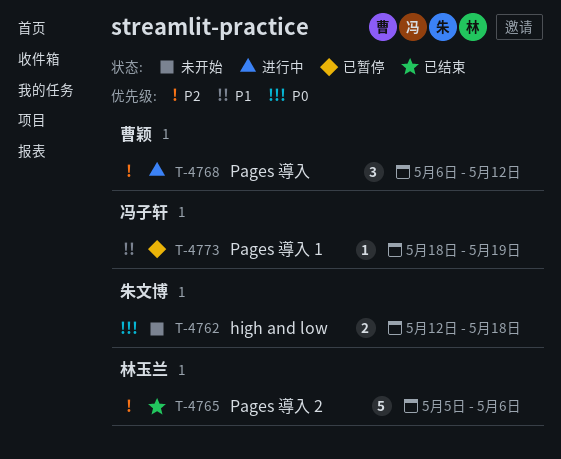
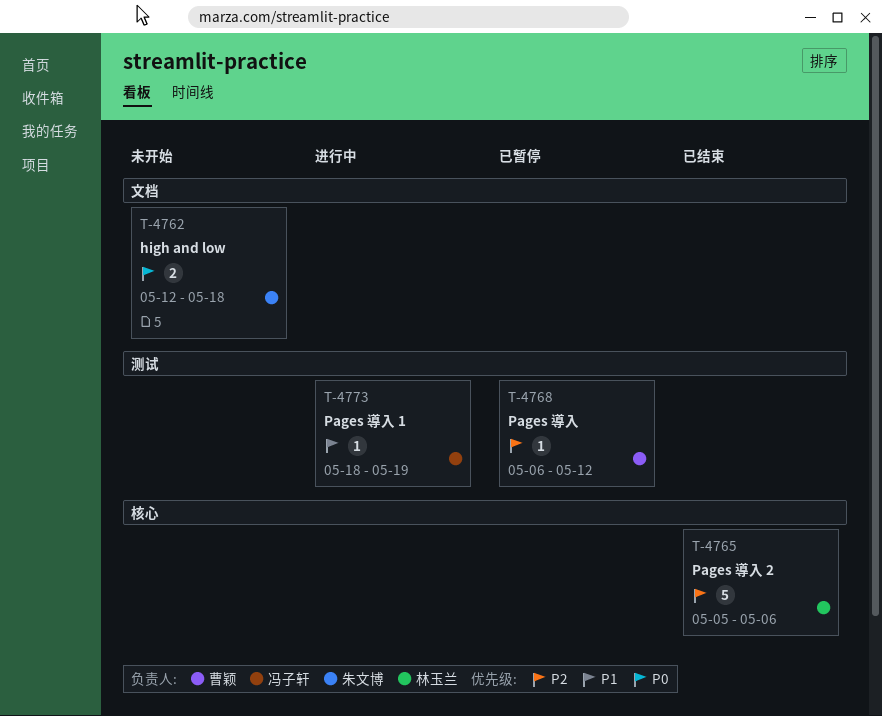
T-4768, status: 进行中 -> 已暂停
T-4768, estimate: 3 -> 1
T-4773, status: 已暂停 -> 进行中

